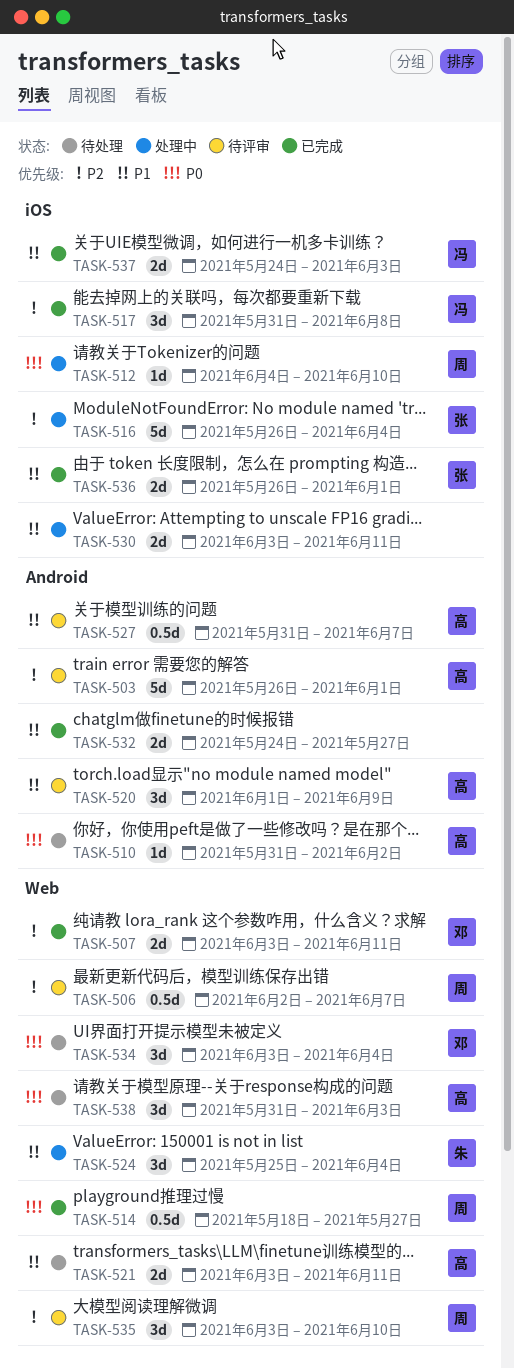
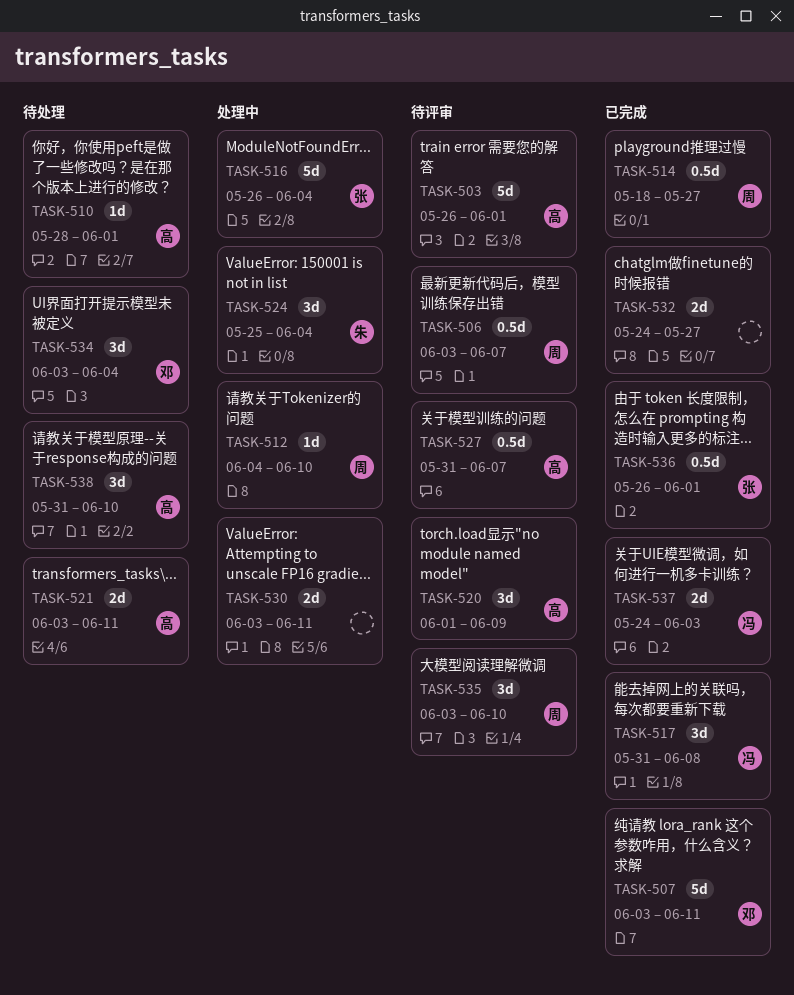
TASK-506, start: Jun 2 -> Jun 3
TASK-507, estimate: 2d -> 5d
TASK-510, start: May 31 -> May 28
TASK-510, due: Jun 2 -> Jun 1
TASK-536, estimate: 2d -> 0.5d
TASK-538, due: Jun 3 -> Jun 10

